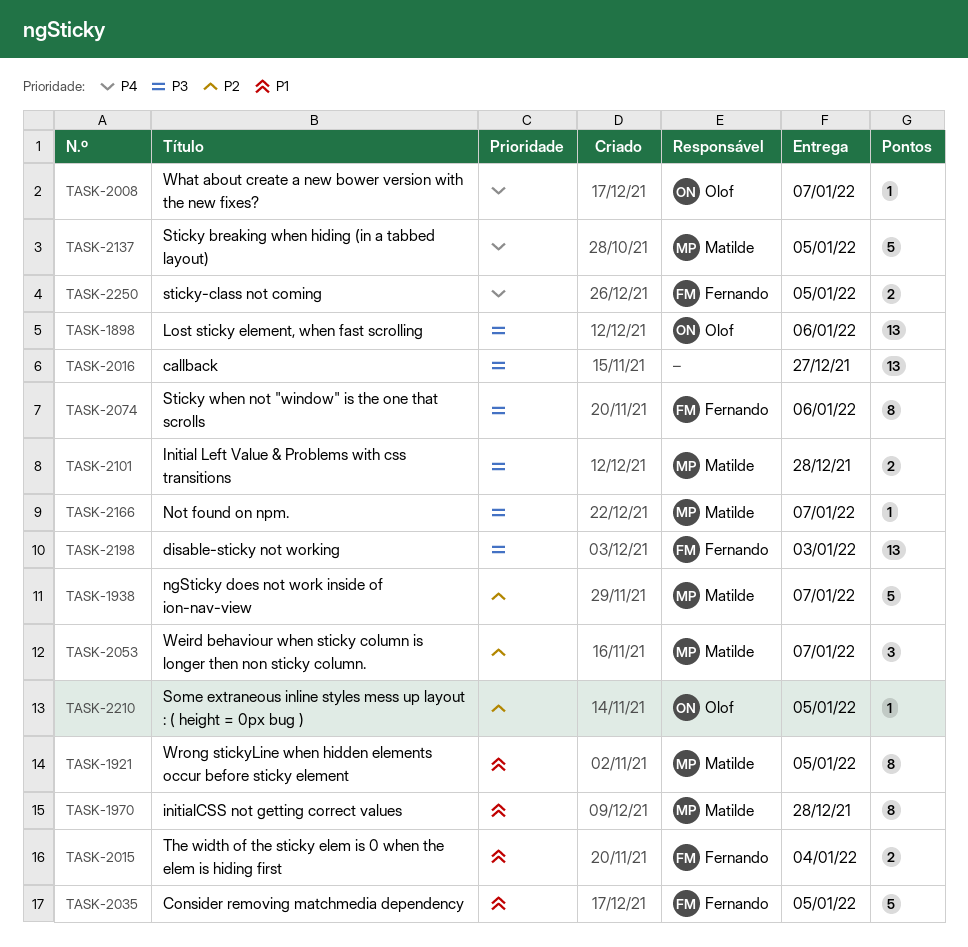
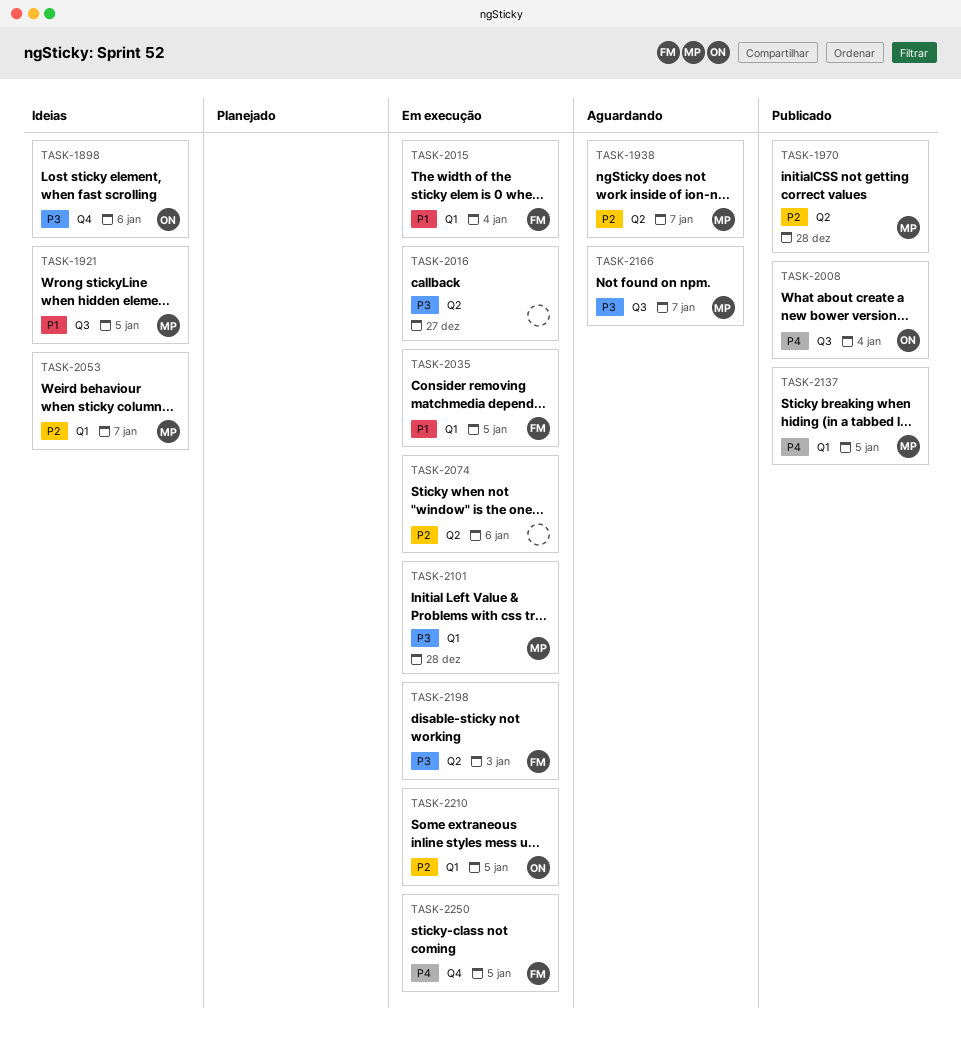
TASK-1970, priority: P1 -> P2
TASK-2008, due: Jan 7 -> Jan 4
TASK-2074, owner: Fernando -> none
TASK-2074, priority: P3 -> P2

